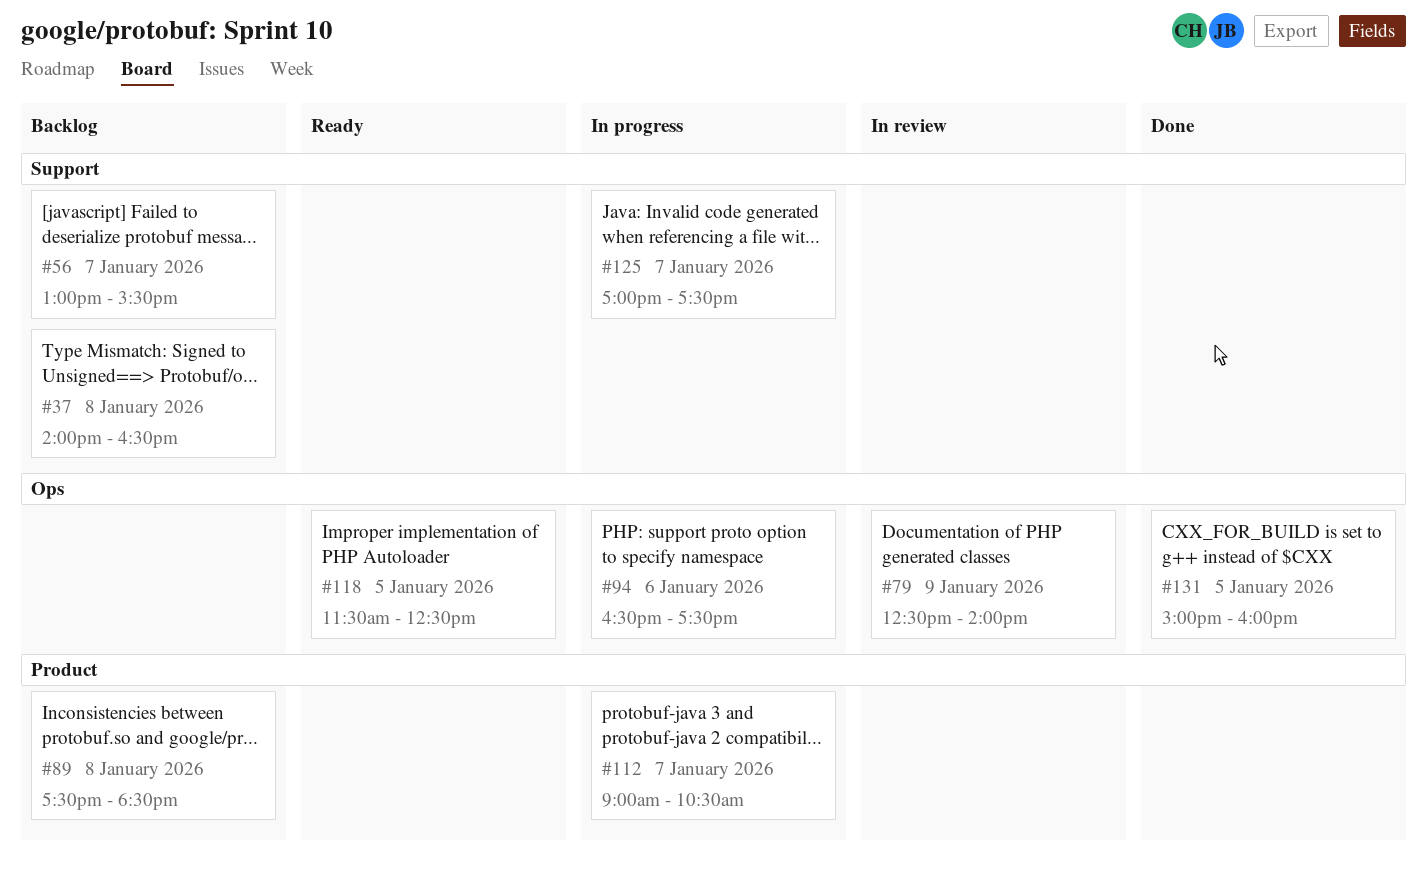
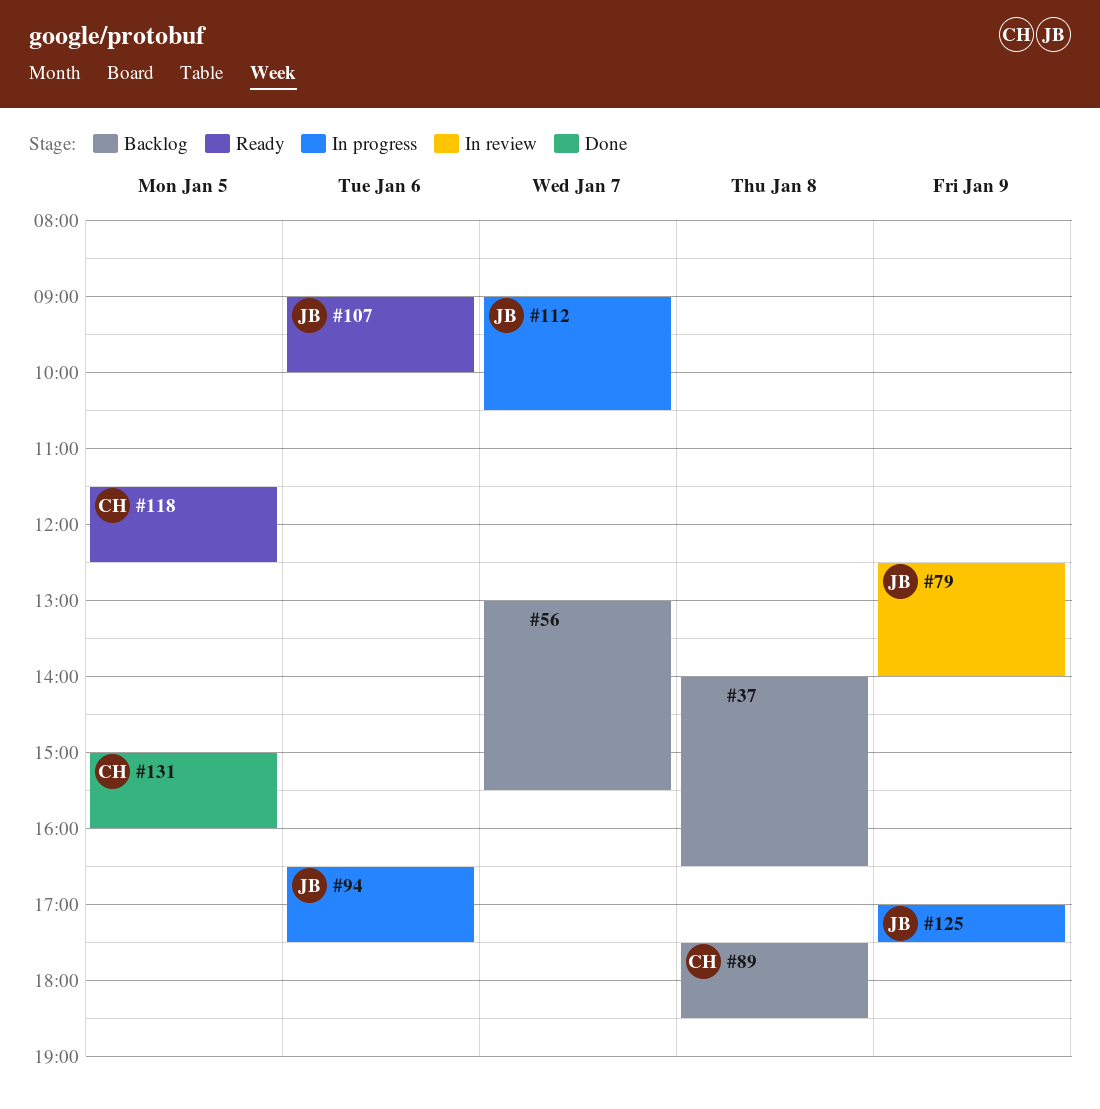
#107: none -> present
#125, day: Jan 7 -> Jan 9

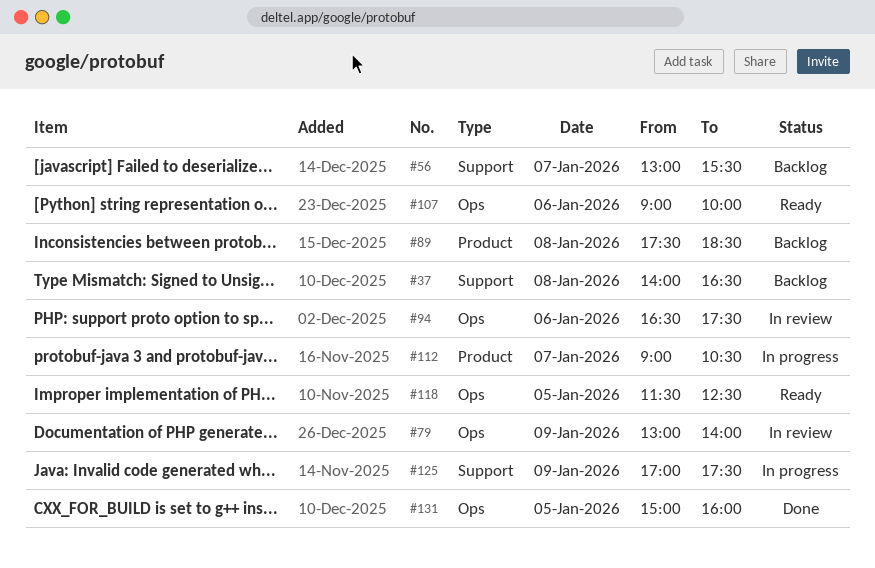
#79, begins: 12:30 -> 13:00
#94, status: In progress -> In review

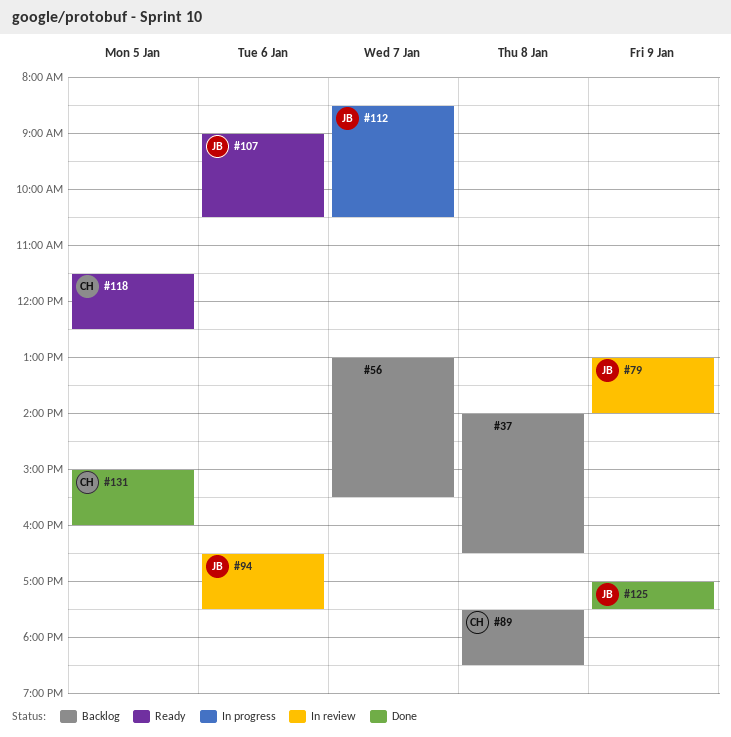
#107, ends: 10:00 -> 10:30
#112, begins: 09:00 -> 08:30
#125, status: In progress -> Done

